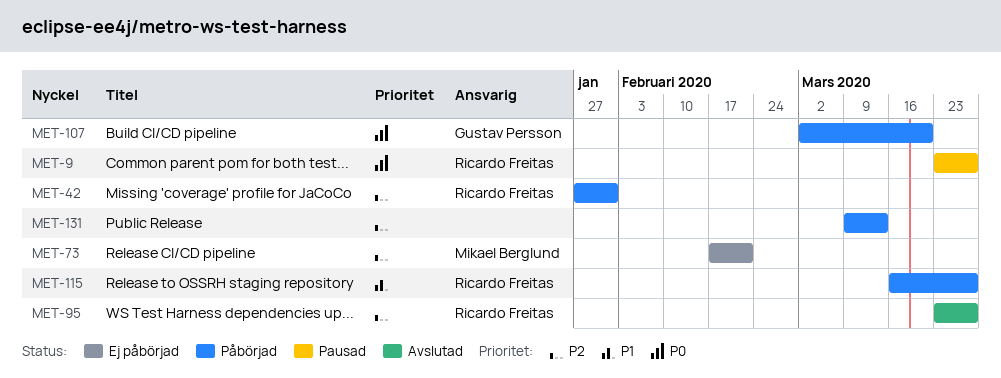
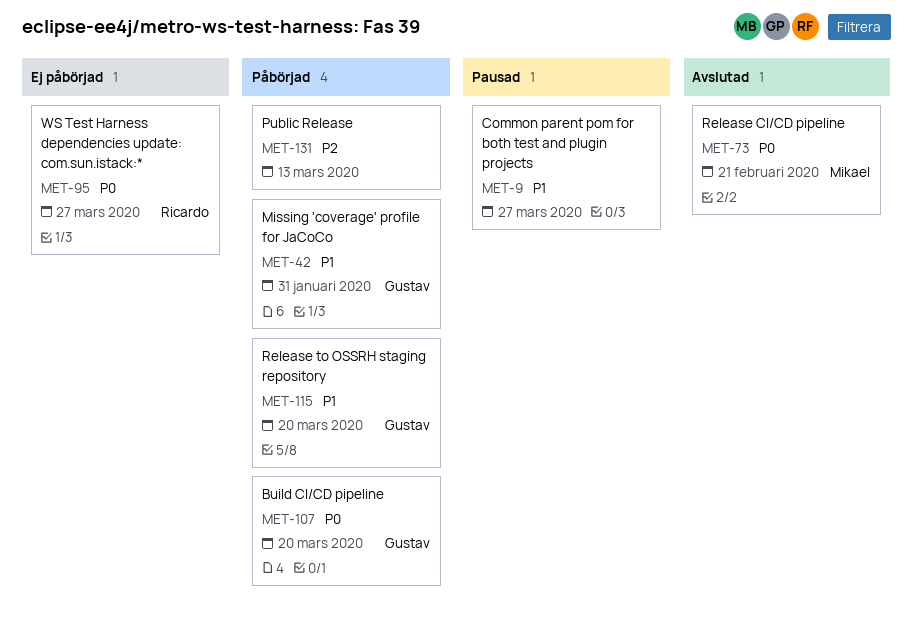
MET-9, owner: Ricardo Freitas -> none
MET-9, priority: P0 -> P1
MET-42, owner: Ricardo Freitas -> Gustav Persson
MET-42, priority: P2 -> P1
MET-73, status: Ej påbörjad -> Avslutad
MET-73, priority: P2 -> P0
MET-95, status: Avslutad -> Ej påbörjad
MET-95, priority: P2 -> P0
MET-115, owner: Ricardo Freitas -> Gustav Persson
MET-115, due: Mar 27 -> Mar 20

